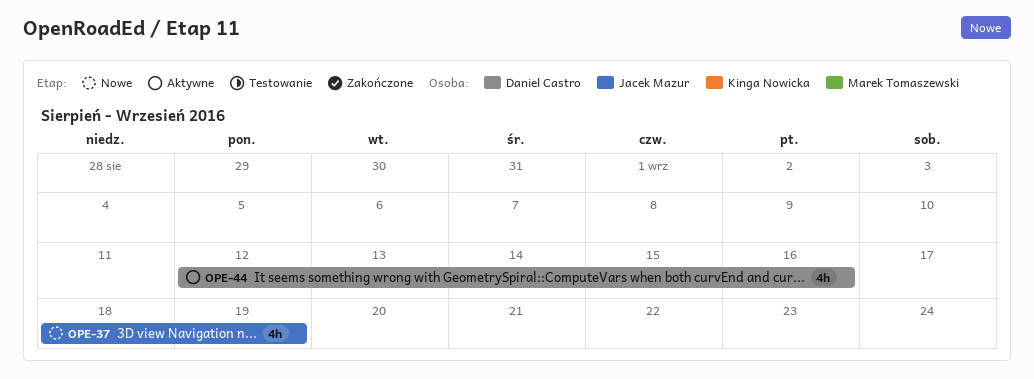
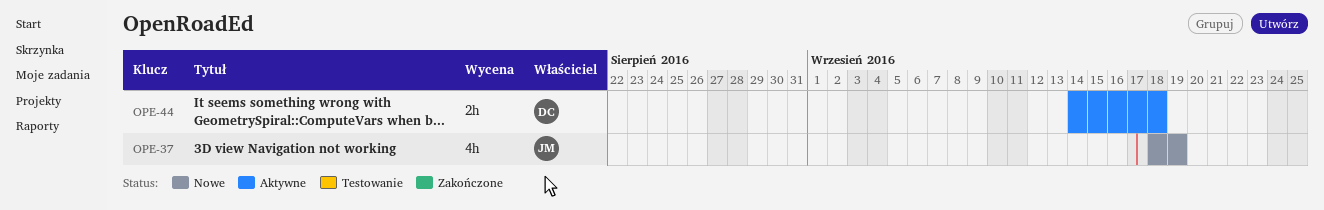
OPE-44, estimate: 4h -> 2h
OPE-44, start: Sep 12 -> Sep 14
OPE-44, due: Sep 16 -> Sep 18

